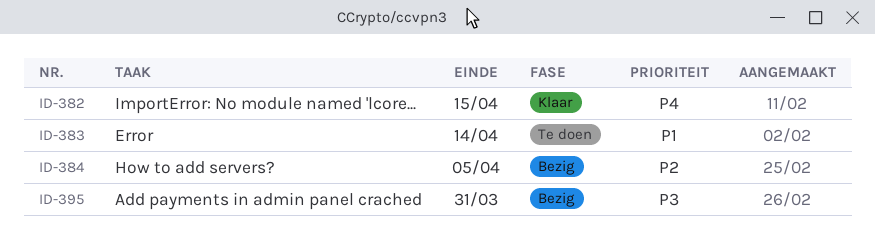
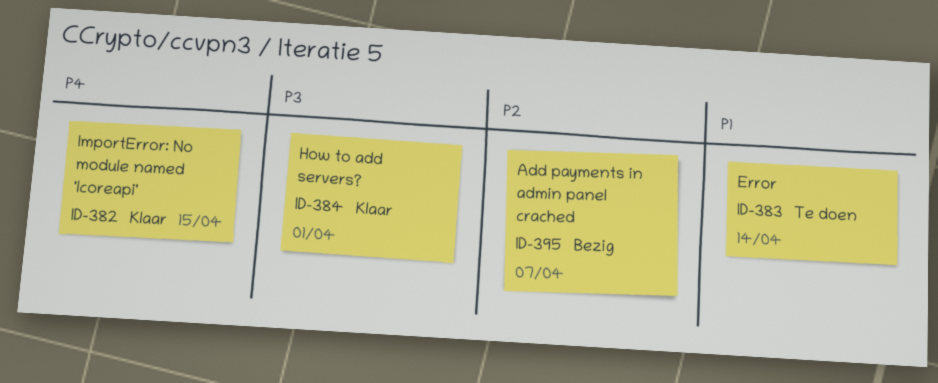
ID-384, status: Bezig -> Klaar
ID-384, priority: P2 -> P3
ID-384, due: Apr 5 -> Apr 1
ID-395, priority: P3 -> P2
ID-395, due: Mar 31 -> Apr 7

